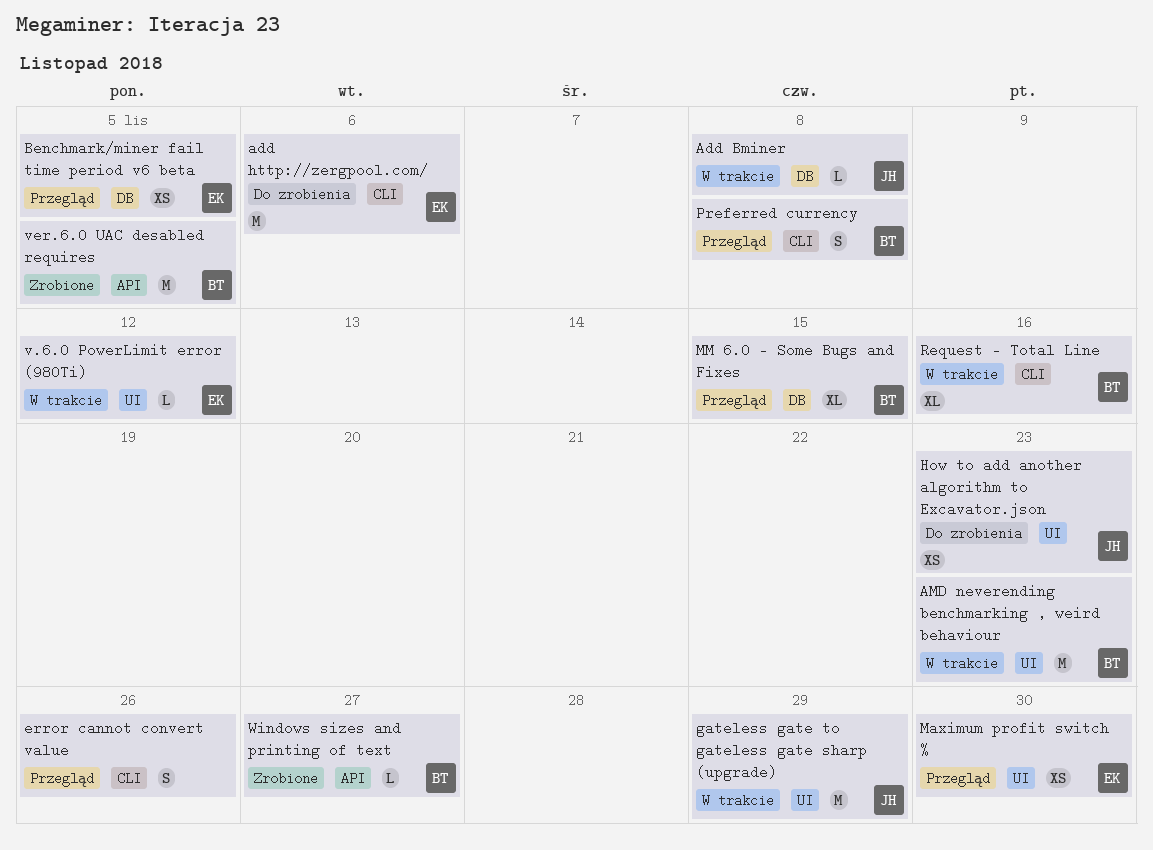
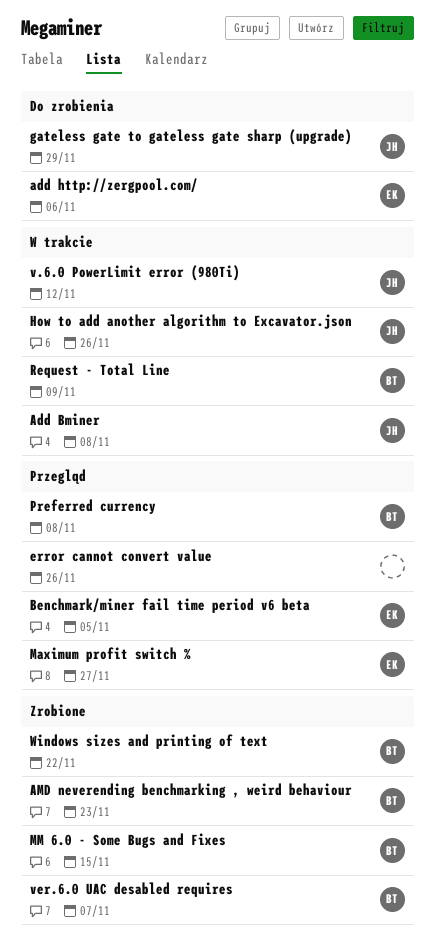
AMD neverending benchmarking , weird behaviour, status: W trakcie -> Zrobione
gateless gate to gateless gate sharp (upgrade), status: W trakcie -> Do zrobienia
How to add another algorithm to Excavator.json, status: Do zrobienia -> W trakcie
How to add another algorithm to Excavator.json, due: Nov 23 -> Nov 26
Maximum profit switch %, due: Nov 30 -> Nov 27
MM 6.0 - Some Bugs and Fixes, status: Przegląd -> Zrobione
Request - Total Line, due: Nov 16 -> Nov 9
v.6.0 PowerLimit error (980Ti), owner: EK -> JH
ver.6.0 UAC desabled requires, due: Nov 5 -> Nov 7
Windows sizes and printing of text, due: Nov 27 -> Nov 22

